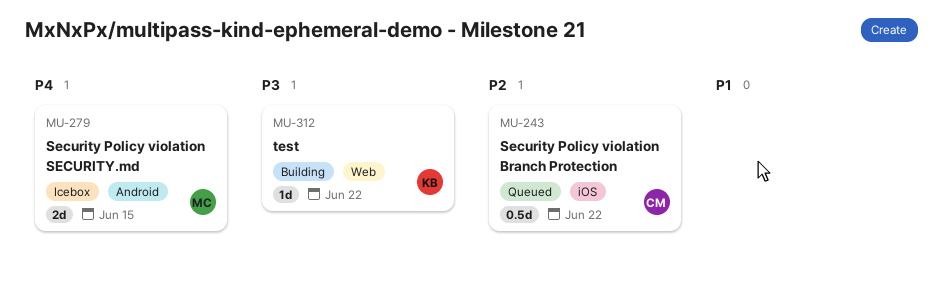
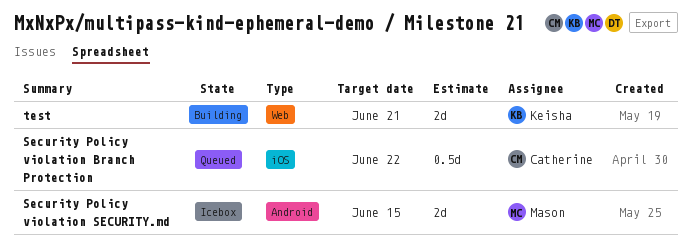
test, estimate: 1d -> 2d
test, due: Jun 22 -> Jun 21

